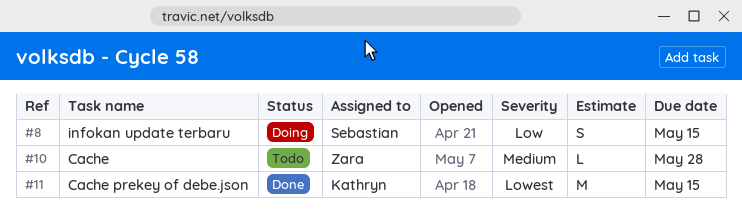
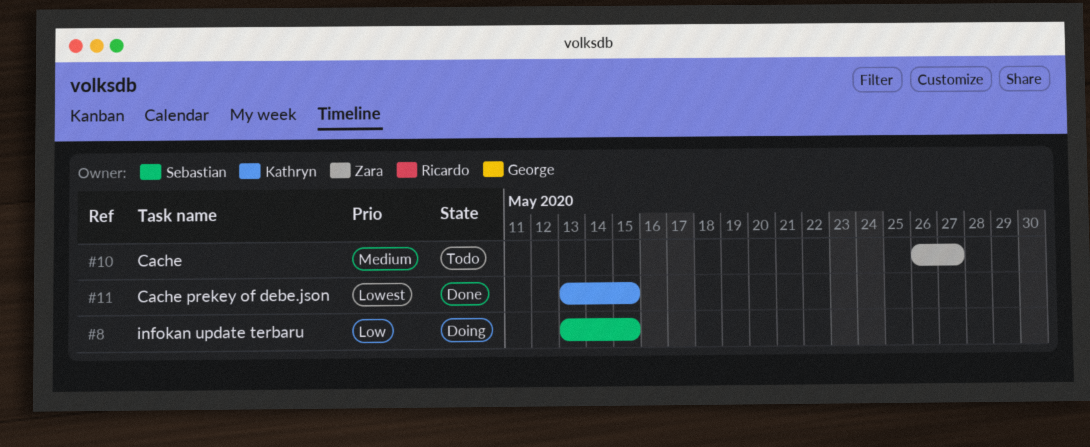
#10, due: May 28 -> May 27

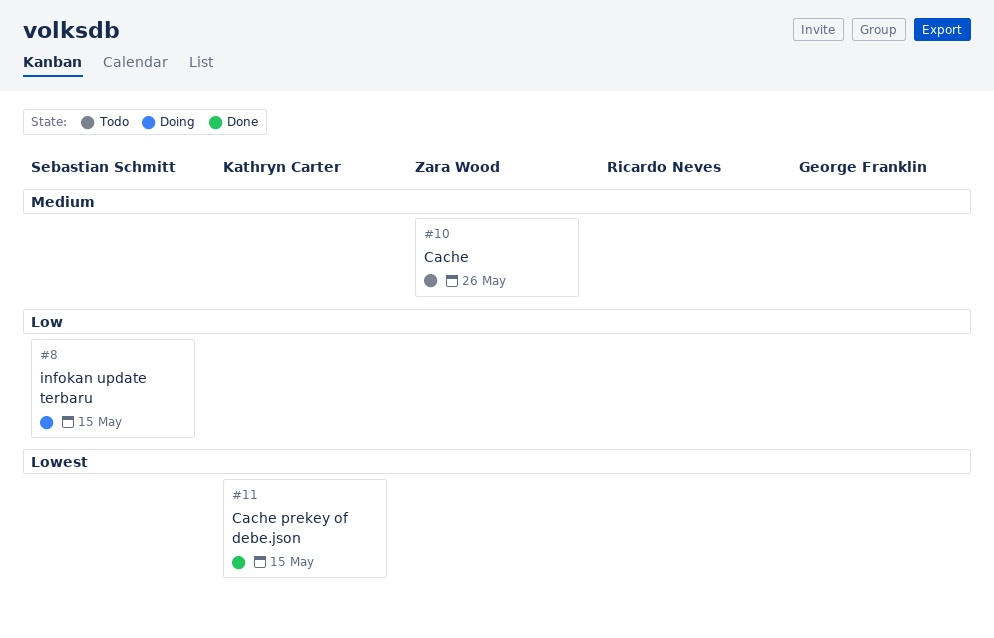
#10, due: May 27 -> May 26

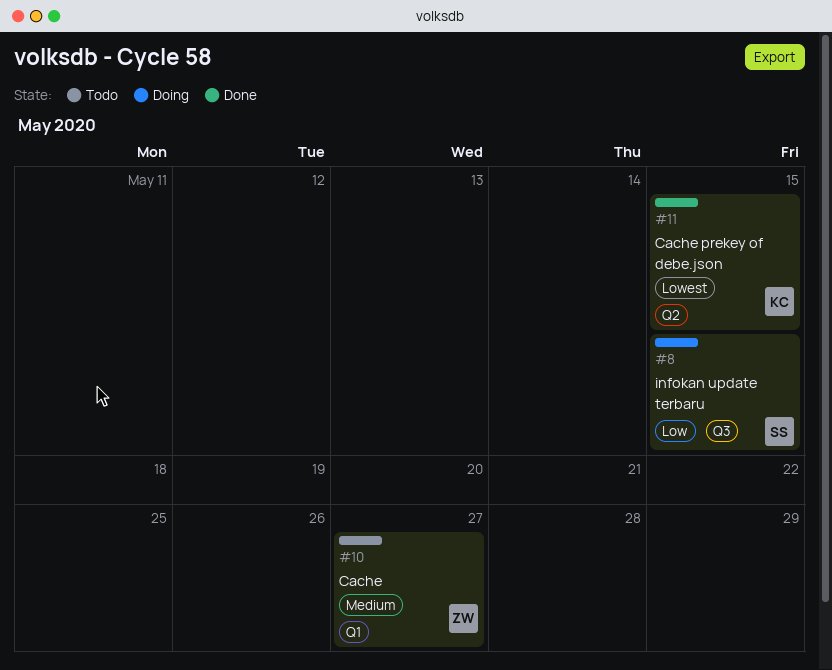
#10, due: May 26 -> May 27

